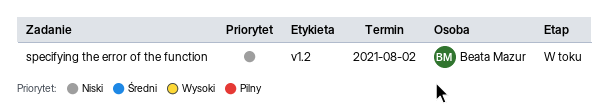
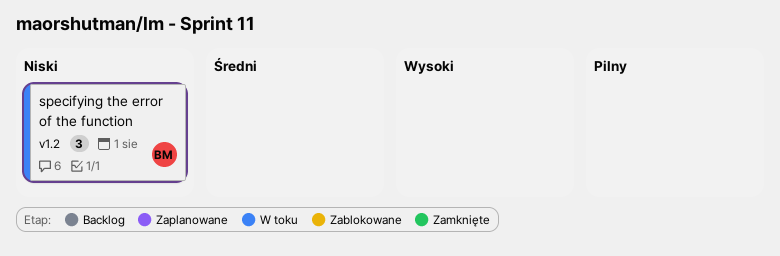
specifying the error of the function, due: Aug 2 -> Aug 1

